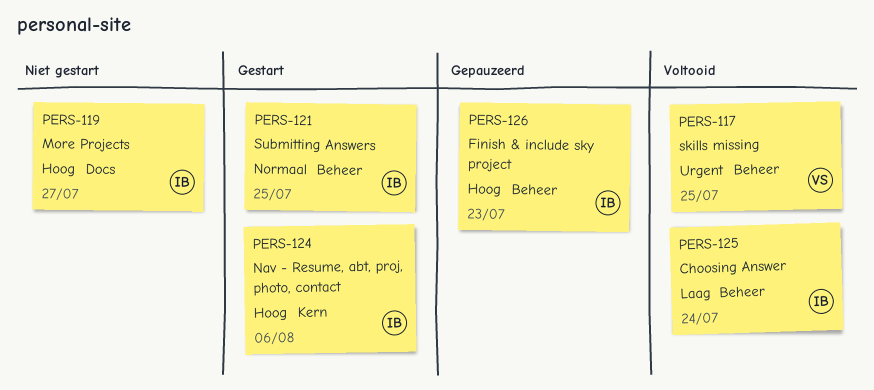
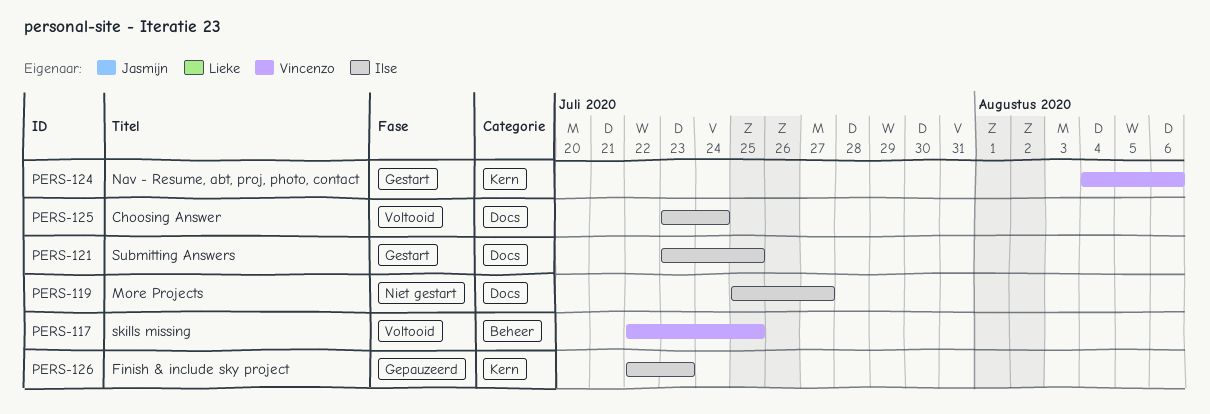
PERS-121, label: Beheer -> Docs
PERS-124, owner: Ilse -> Vincenzo
PERS-125, label: Beheer -> Docs
PERS-126, label: Beheer -> Kern

